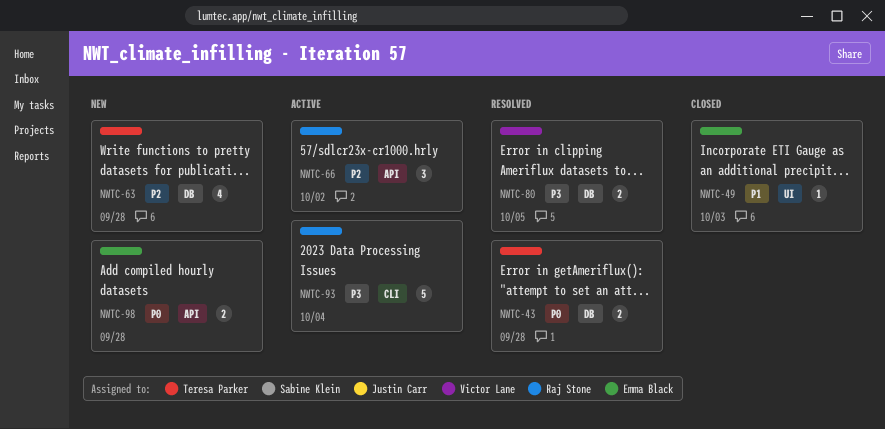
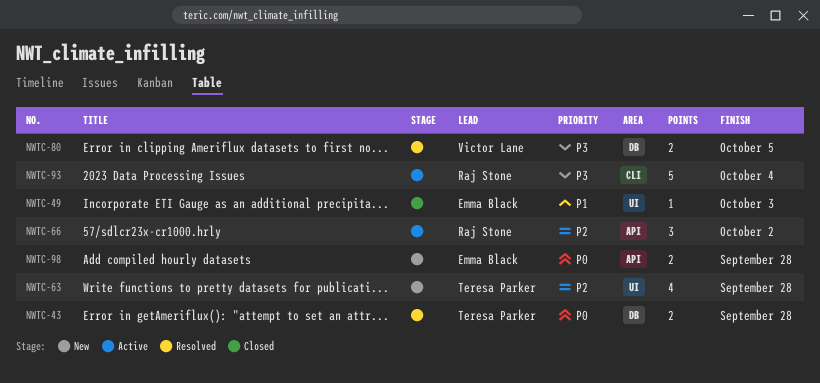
NWTC-63, label: DB -> UI

